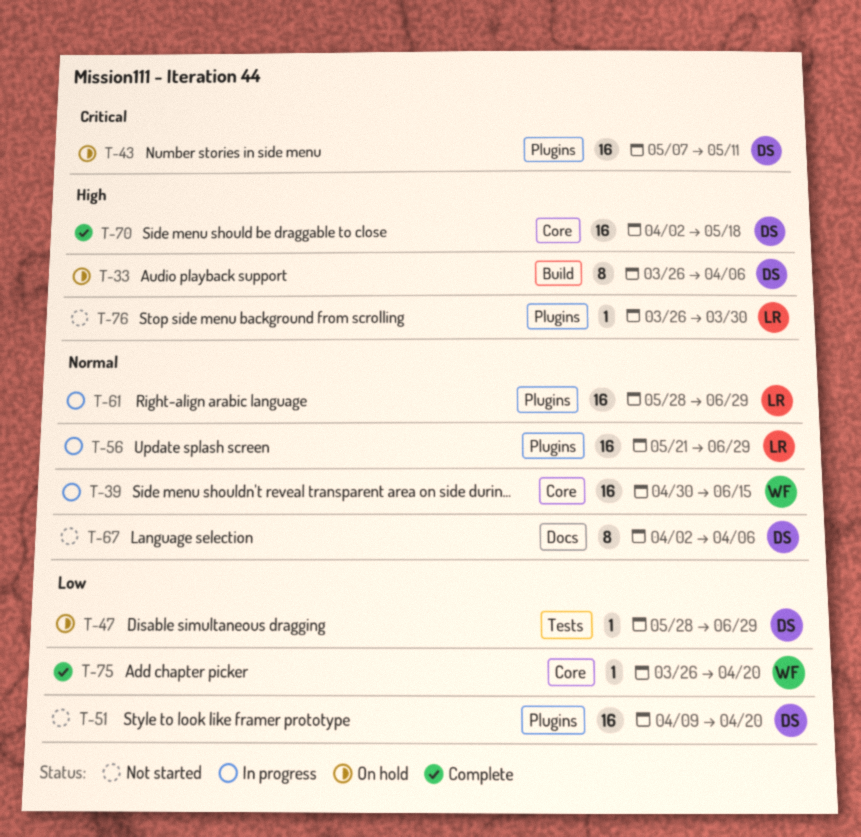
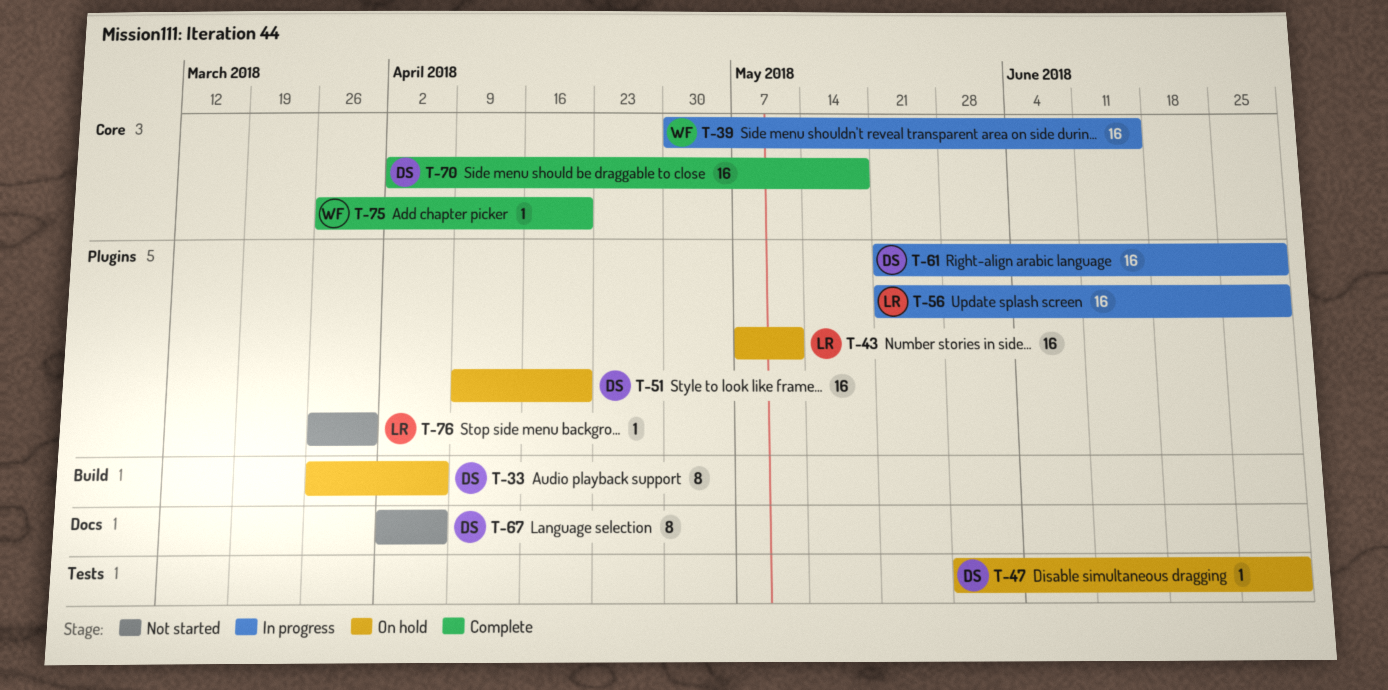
T-43, owner: DS -> LR
T-51, status: Not started -> On hold
T-61, owner: LR -> DS
T-61, start: May 28 -> May 21

